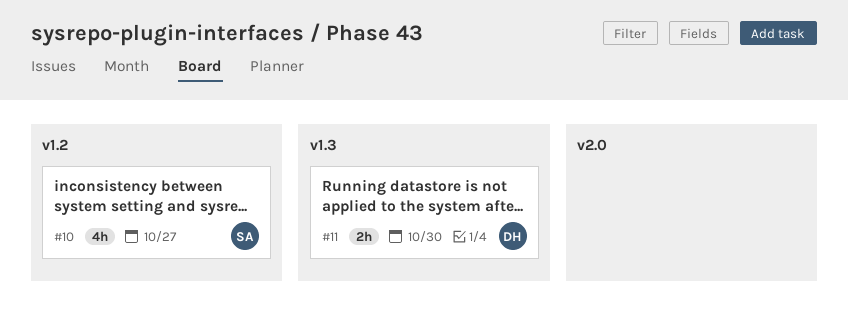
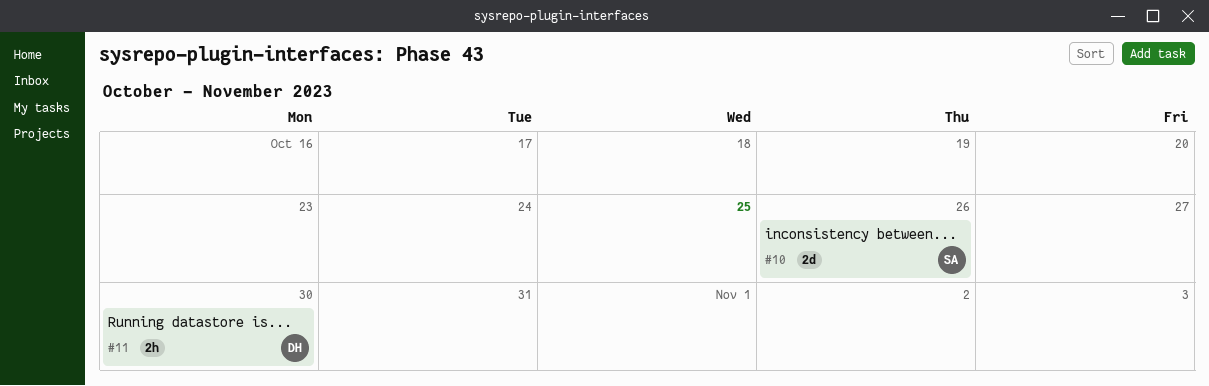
#10, estimate: 4h -> 2d
#10, due: Oct 27 -> Oct 26

